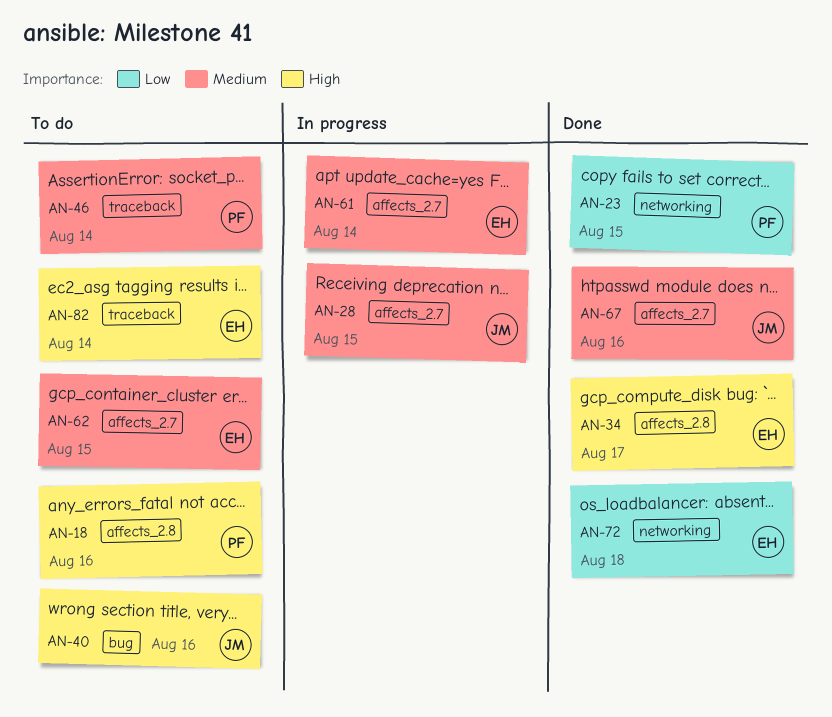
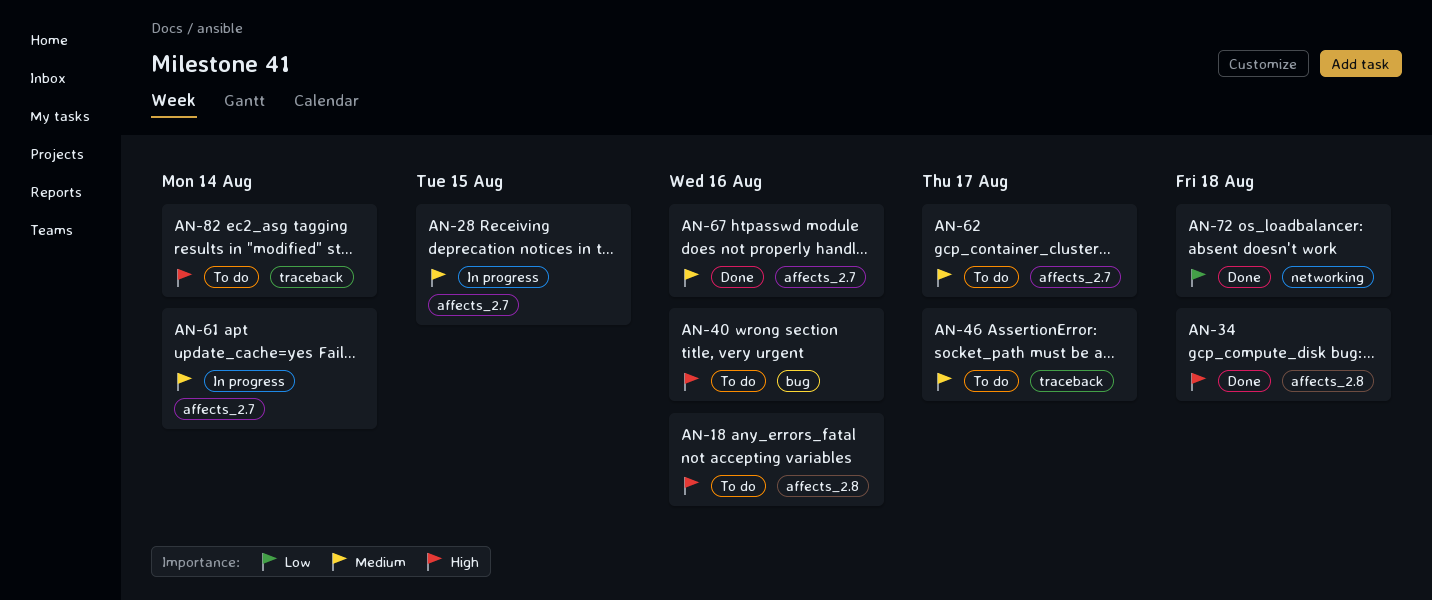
AN-23: present -> none
AN-34, due: Aug 17 -> Aug 18
AN-46, due: Aug 14 -> Aug 17
AN-62, due: Aug 15 -> Aug 17

